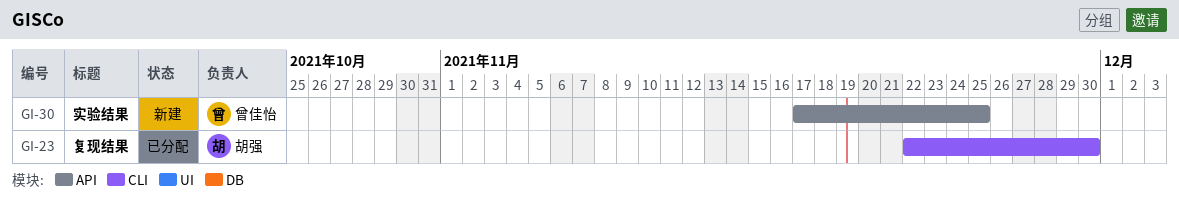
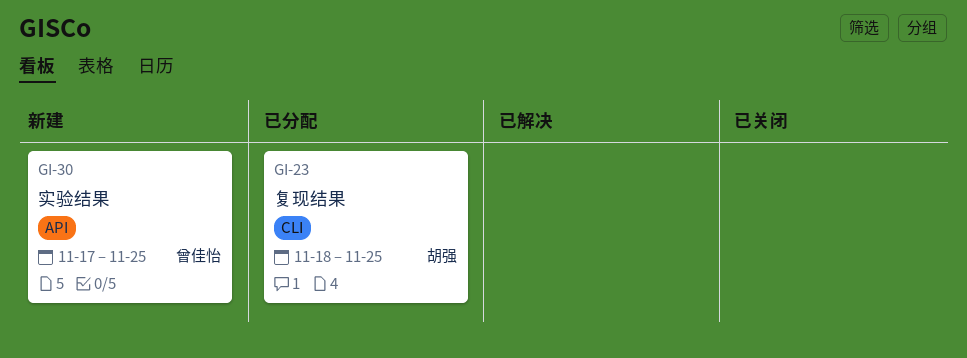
GI-23, start: Nov 22 -> Nov 18
GI-23, due: Nov 30 -> Nov 25

